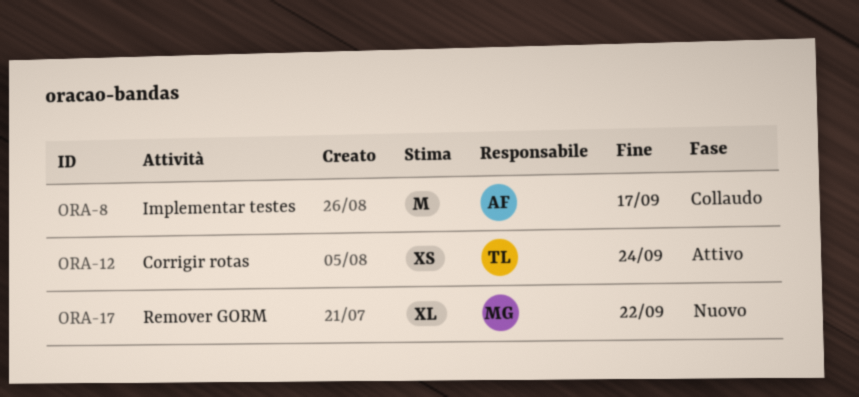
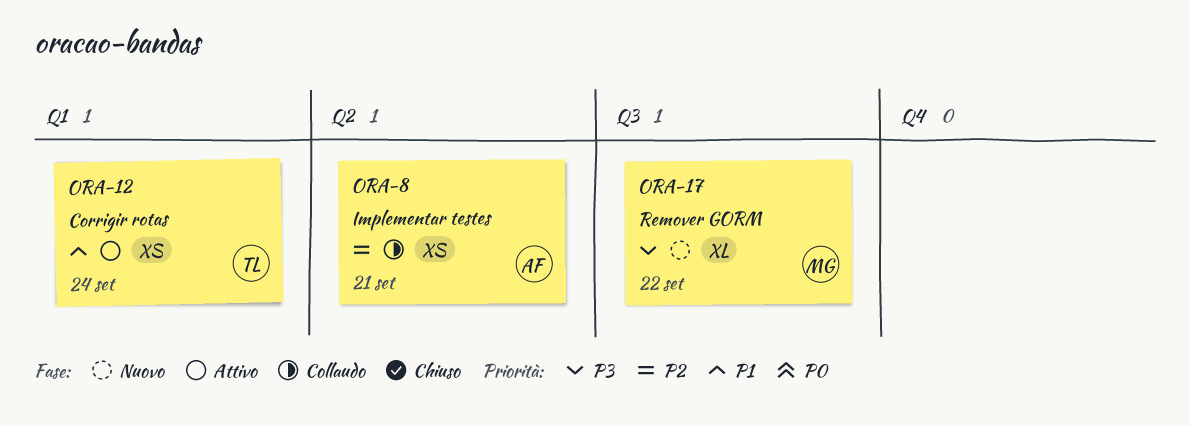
ORA-8, estimate: M -> XS
ORA-8, due: Sep 17 -> Sep 21

